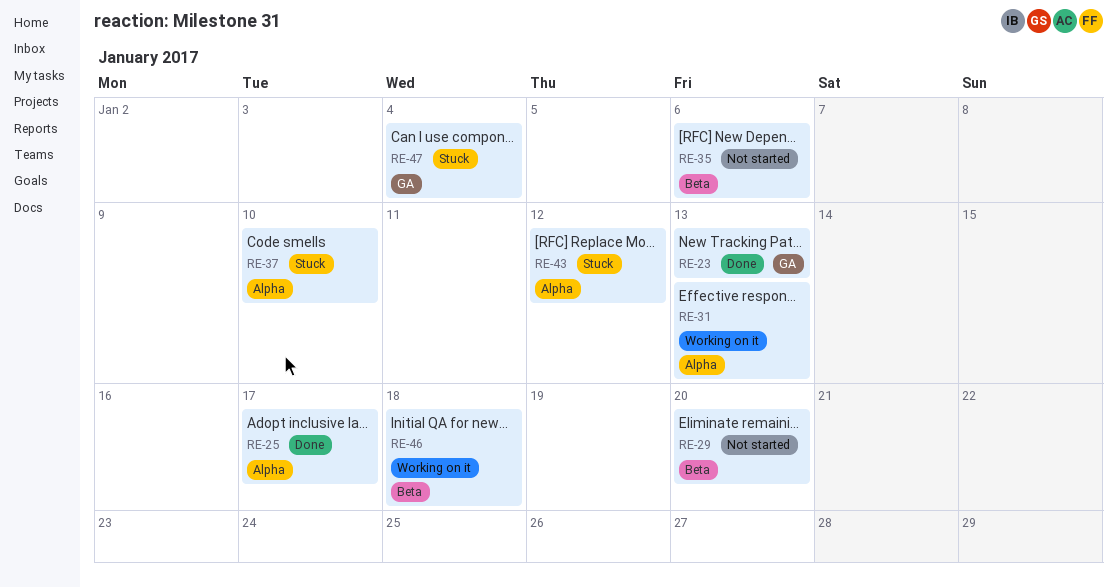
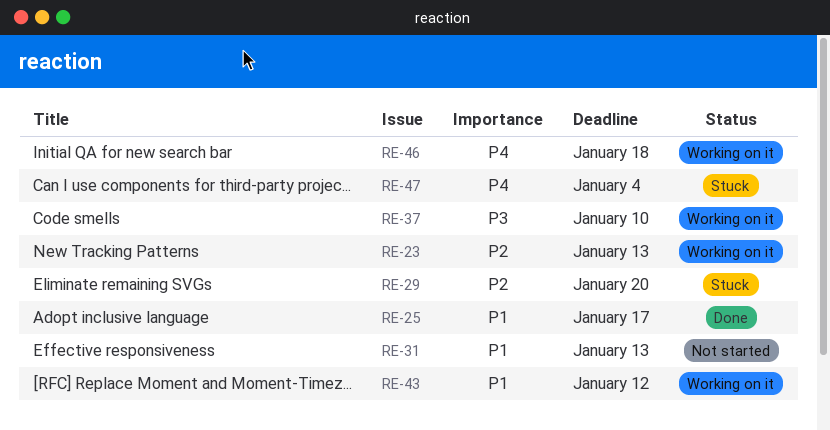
RE-23, status: Done -> Working on it
RE-29, status: Not started -> Stuck
RE-31, status: Working on it -> Not started
RE-35: present -> none
RE-37, status: Stuck -> Working on it
RE-43, status: Stuck -> Working on it

